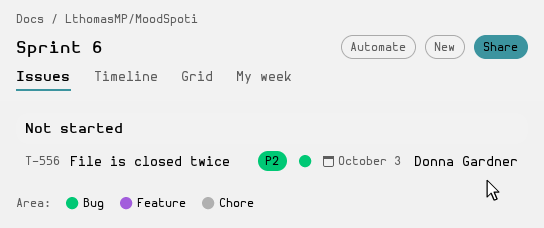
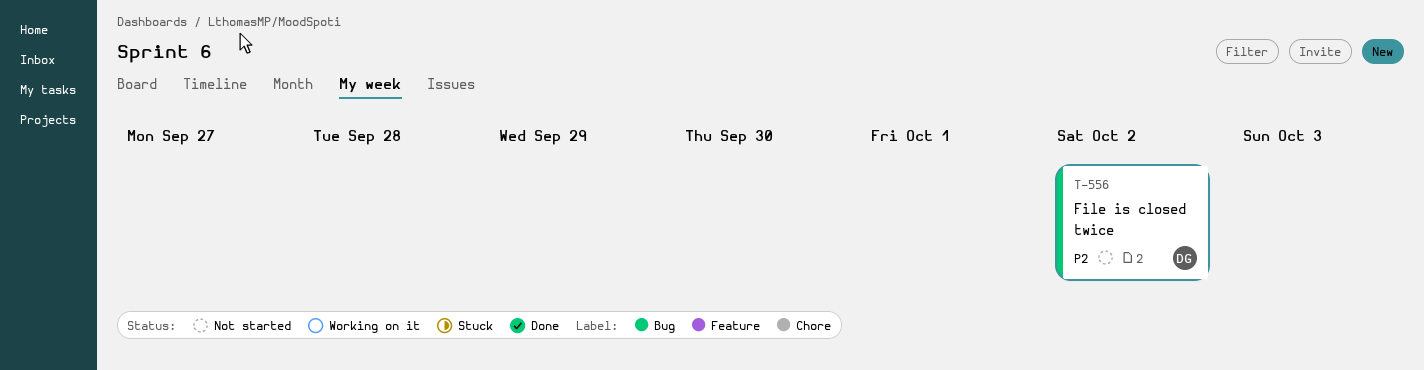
T-556, due: Oct 3 -> Oct 2

